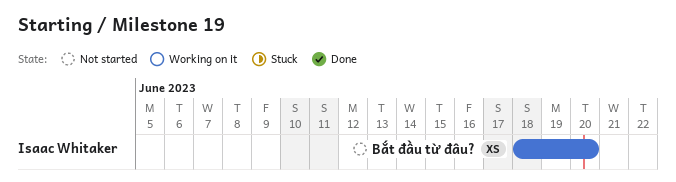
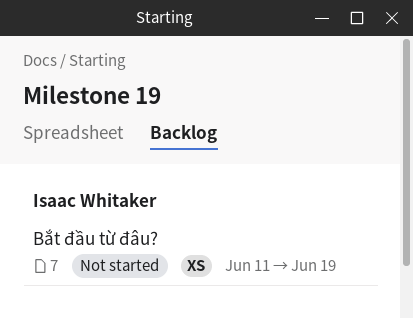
Bắt đầu từ đâu?, start: Jun 18 -> Jun 11
Bắt đầu từ đâu?, due: Jun 20 -> Jun 19

